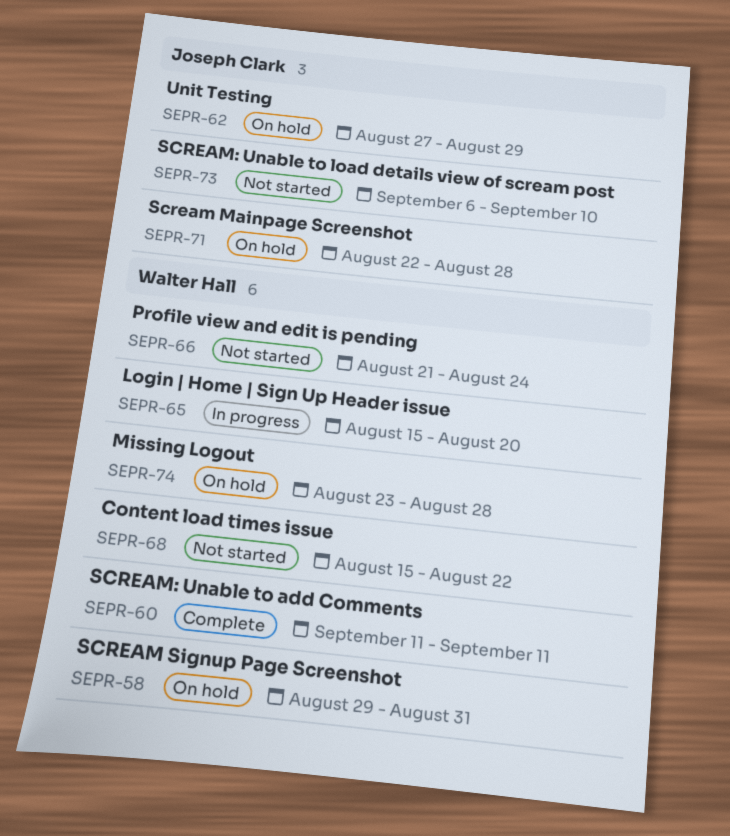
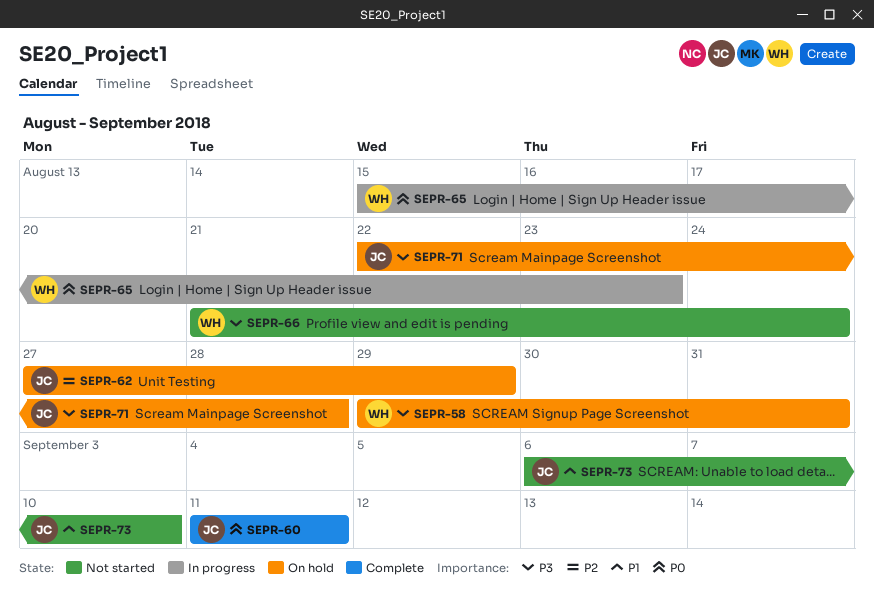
SEPR-60, owner: Walter Hall -> Joseph Clark
SEPR-65, due: Aug 20 -> Aug 23
SEPR-68: present -> none
SEPR-74: present -> none

